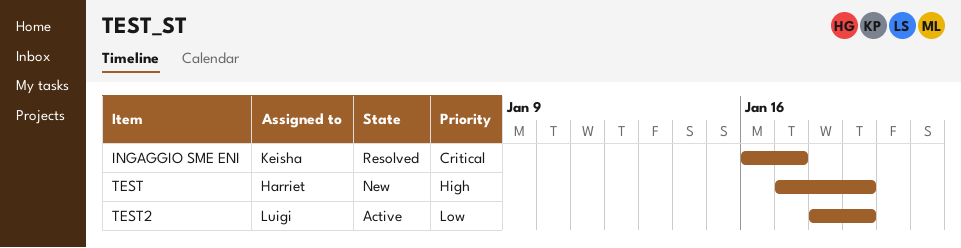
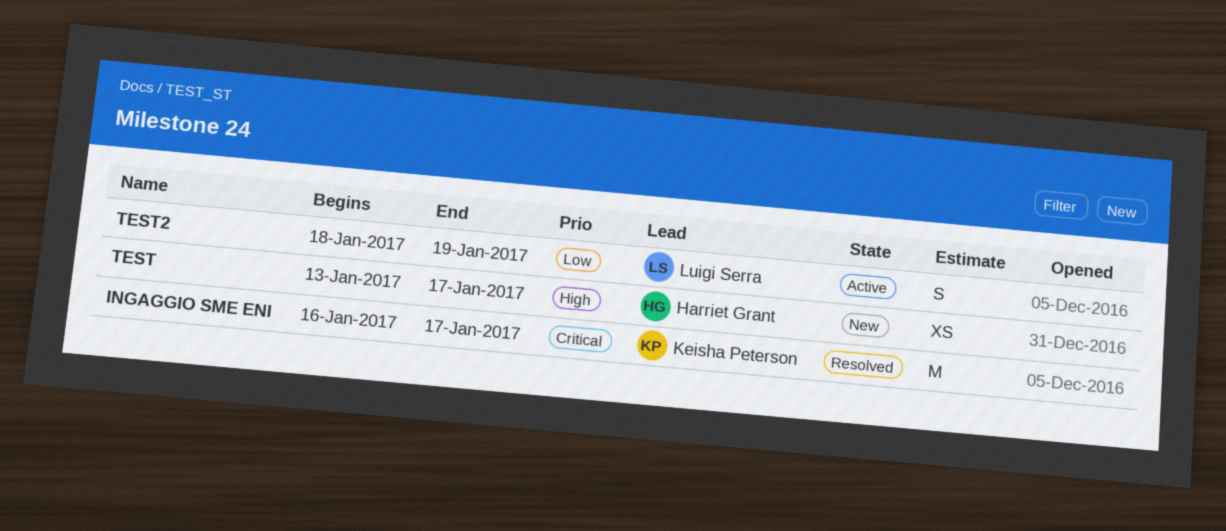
TEST, start: Jan 17 -> Jan 13
TEST, due: Jan 19 -> Jan 17

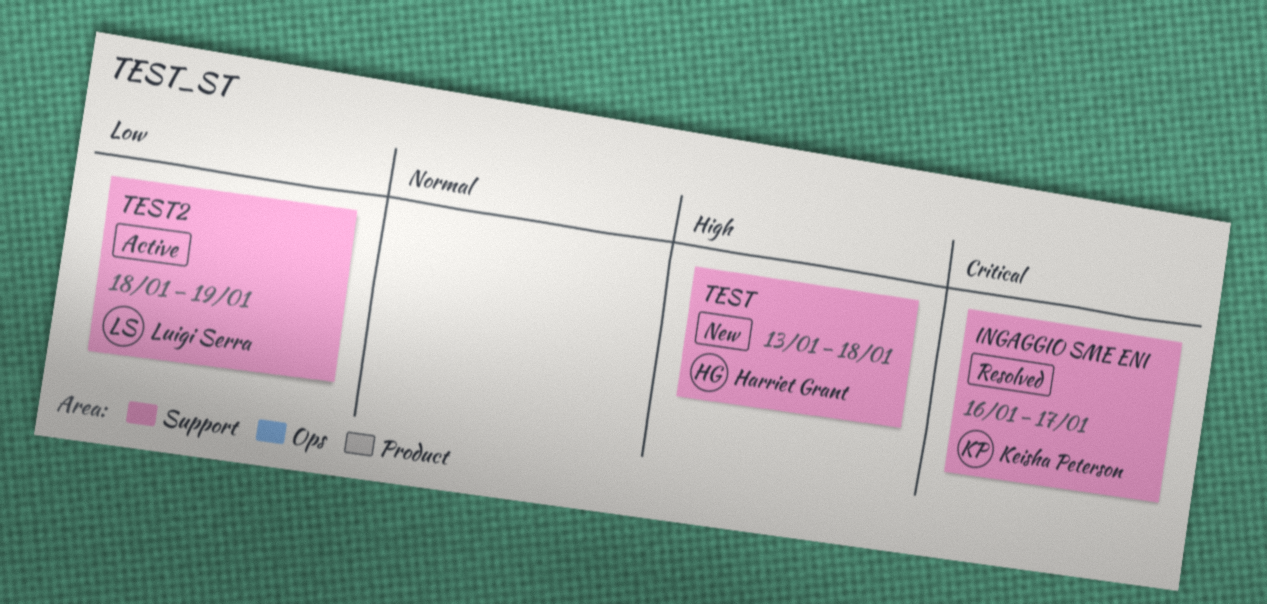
TEST, due: Jan 17 -> Jan 18

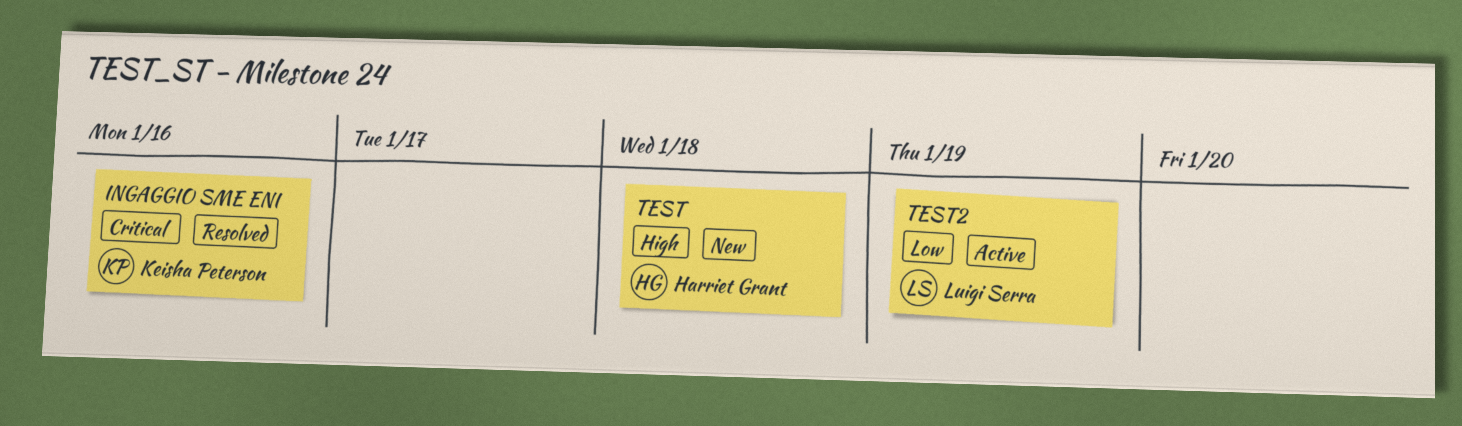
INGAGGIO SME ENI, due: Jan 17 -> Jan 16

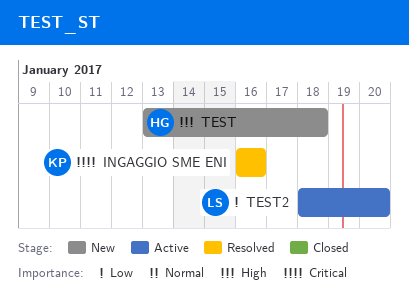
TEST2, due: Jan 19 -> Jan 20

